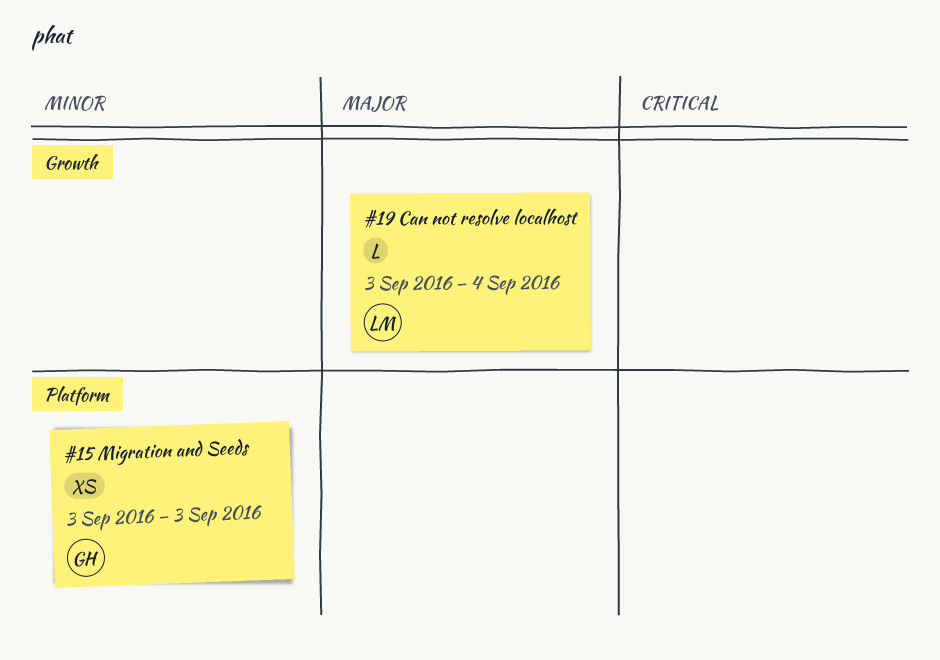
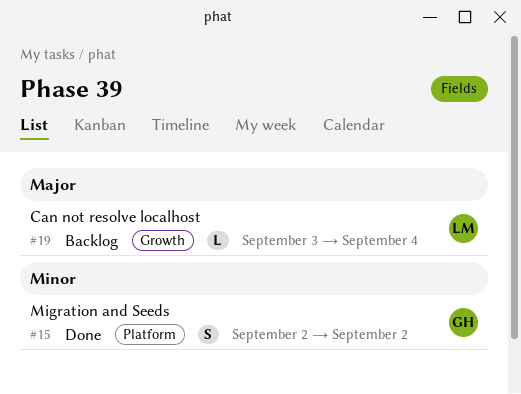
#15, estimate: XS -> S
#15, start: Sep 3 -> Sep 2
#15, due: Sep 3 -> Sep 2

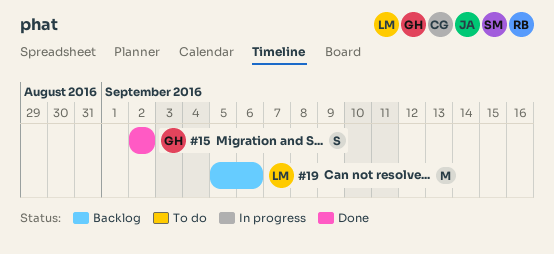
#19, estimate: L -> M
#19, start: Sep 3 -> Sep 5
#19, due: Sep 4 -> Sep 6

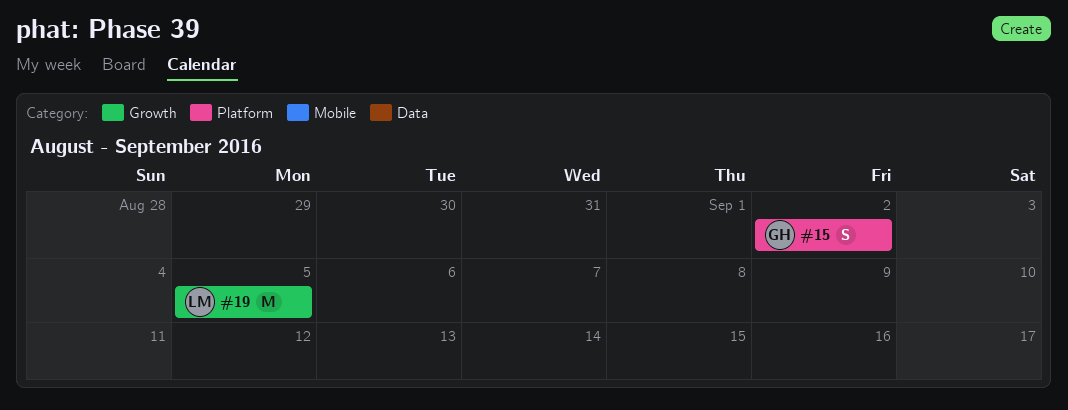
#19, due: Sep 6 -> Sep 5

